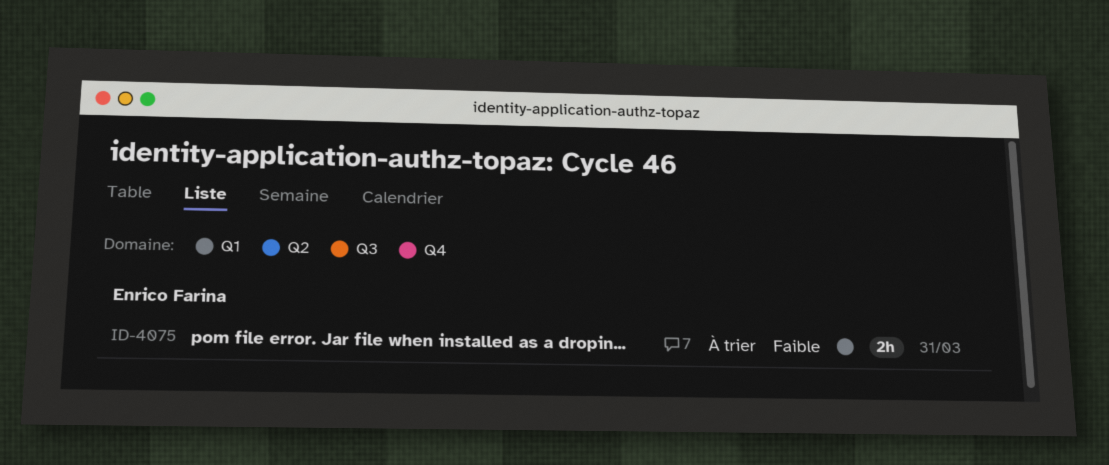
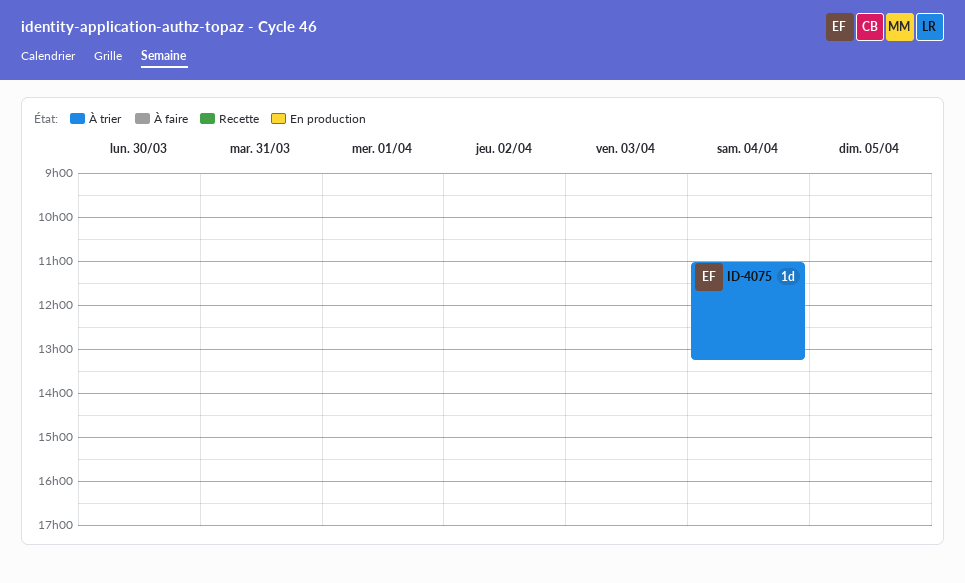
ID-4075, estimate: 2h -> 1d
ID-4075, day: Mar 31 -> Apr 4

